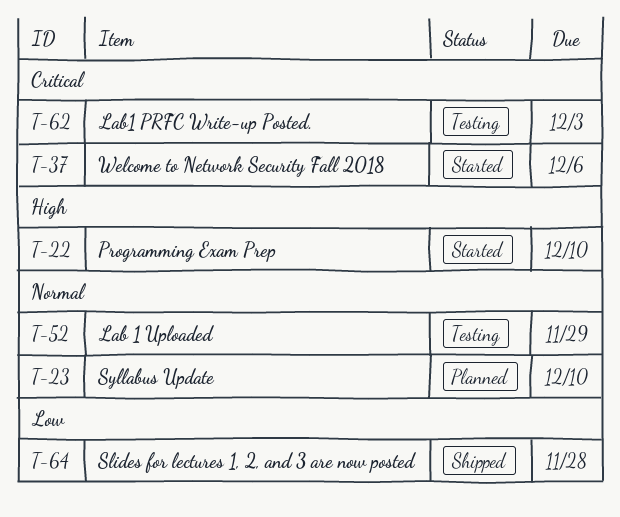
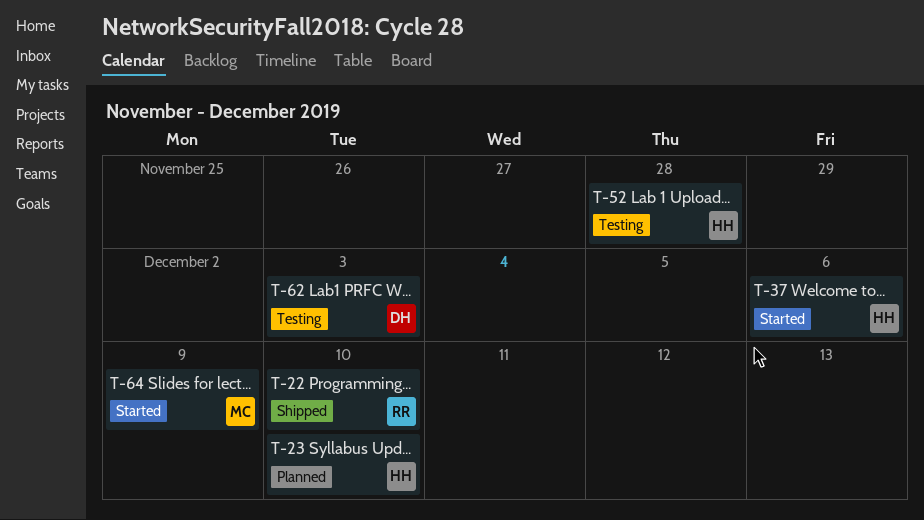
T-22, status: Started -> Shipped
T-52, due: Nov 29 -> Nov 28
T-64, status: Shipped -> Started
T-64, due: Nov 28 -> Dec 9

